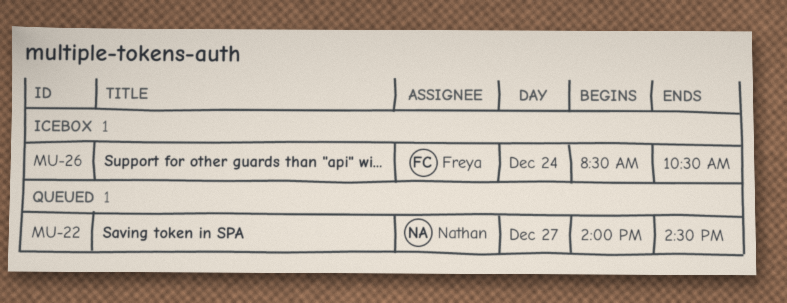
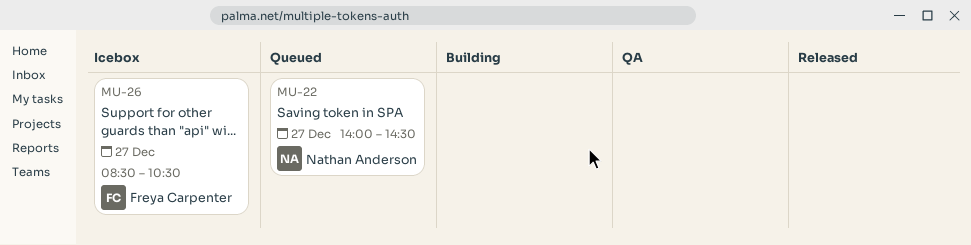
MU-26, day: Dec 24 -> Dec 27

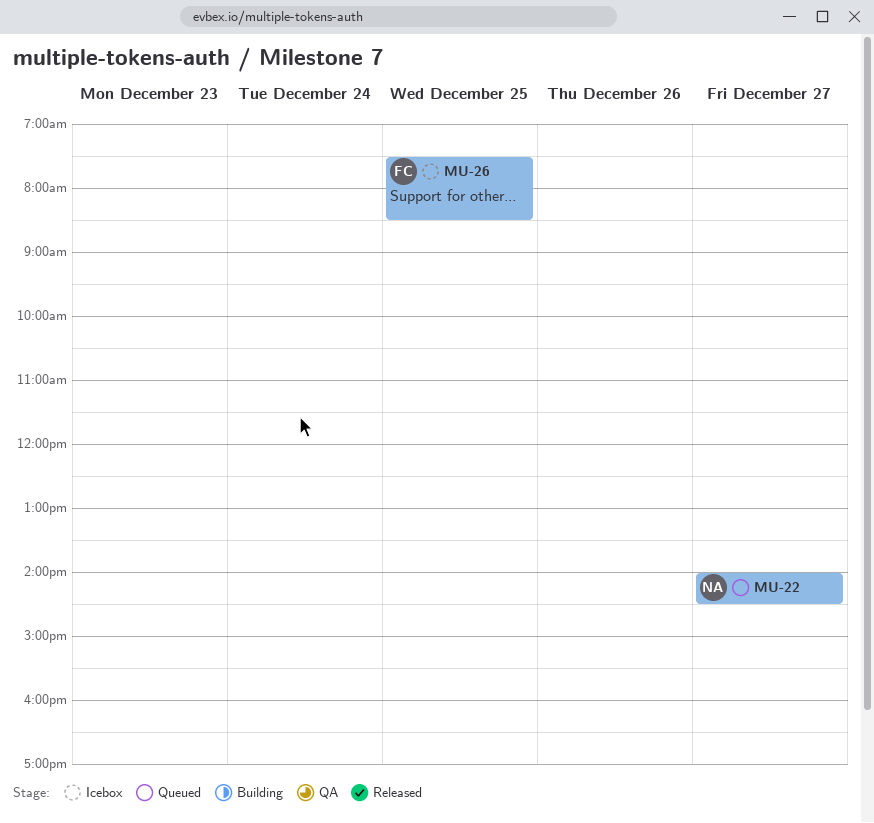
MU-26, day: Dec 27 -> Dec 25
MU-26, begins: 08:30 -> 07:30
MU-26, ends: 10:30 -> 08:30

